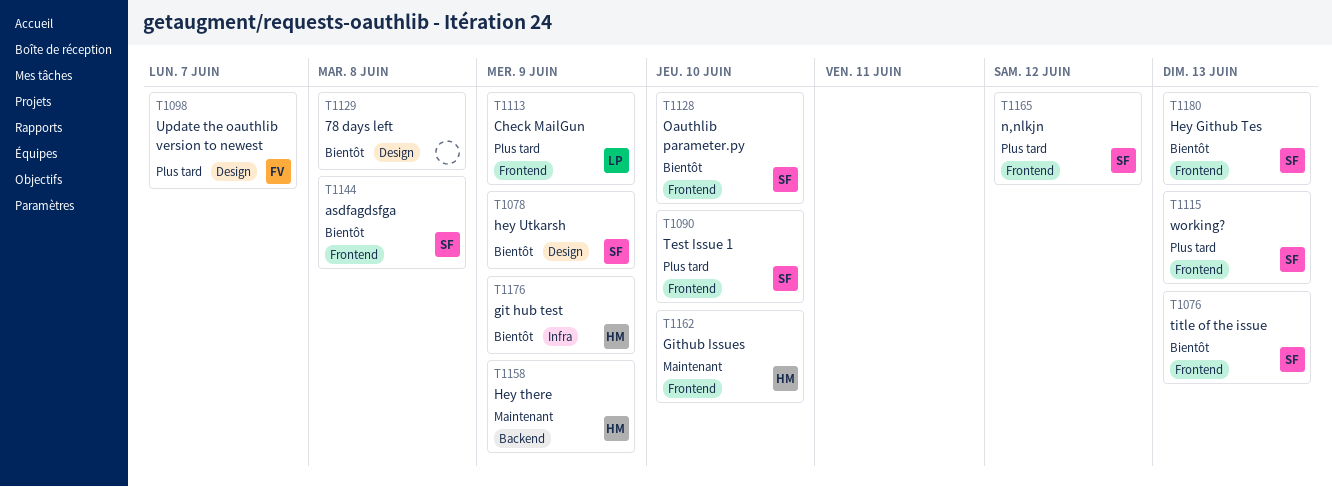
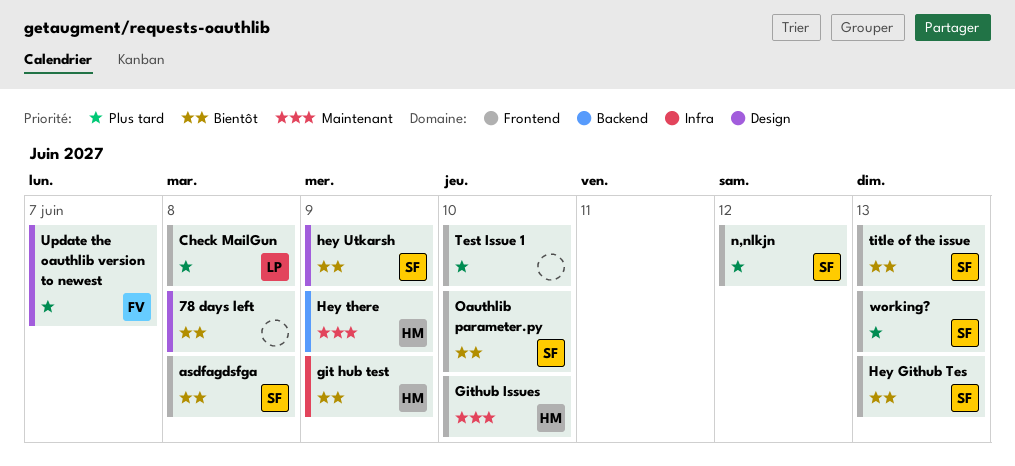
Check MailGun, due: Jun 9 -> Jun 8
Test Issue 1, owner: SF -> none

